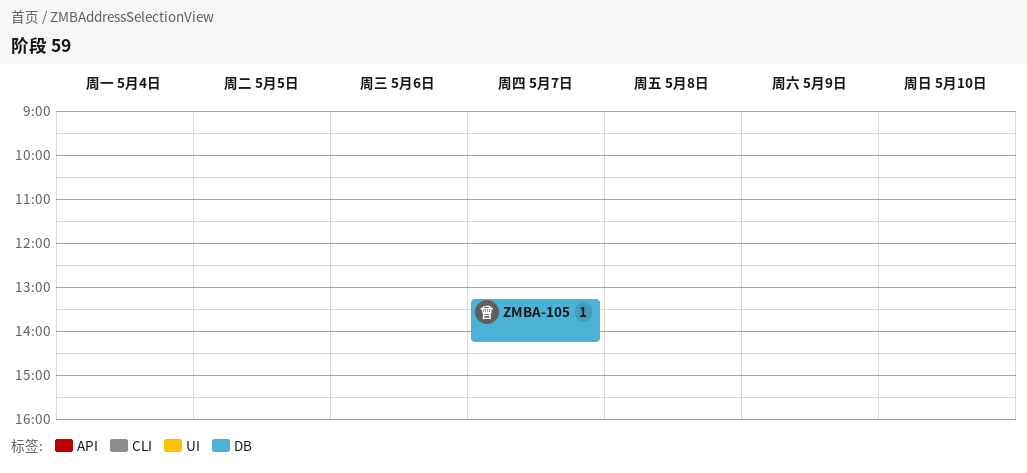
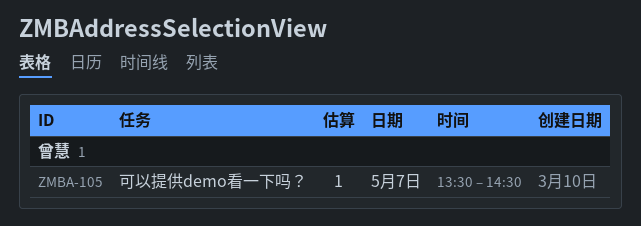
ZMBA-105, begins: 13:15 -> 13:30
ZMBA-105, ends: 14:15 -> 14:30

